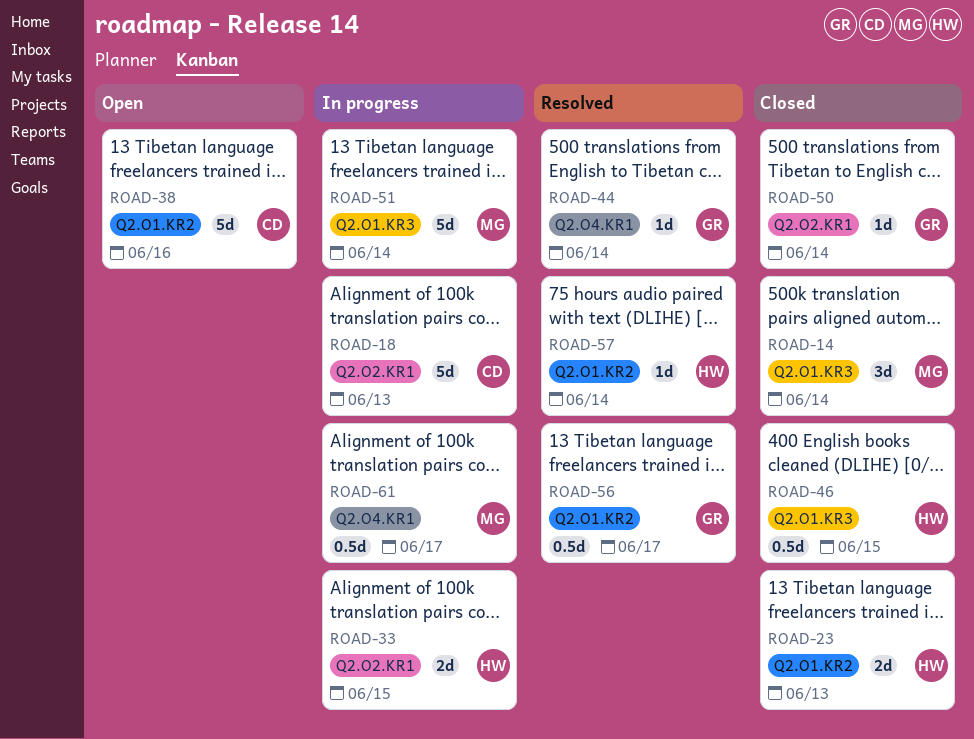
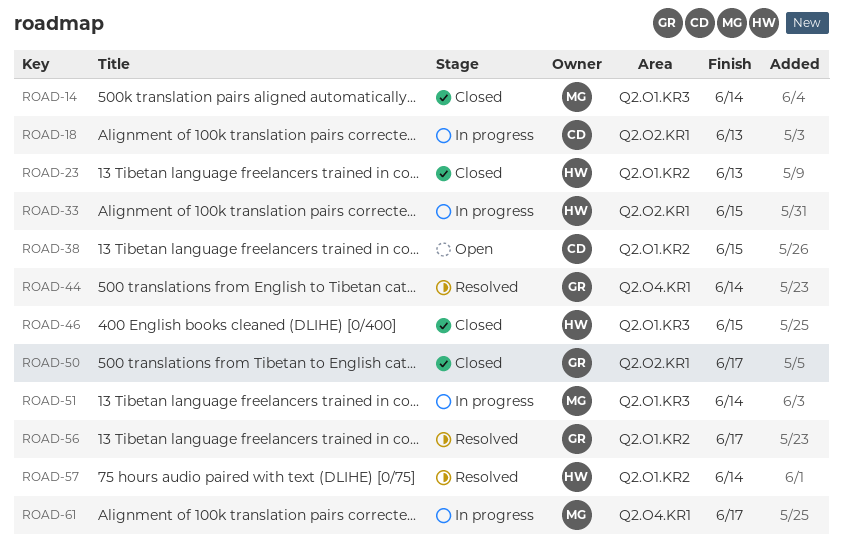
ROAD-38, due: Jun 16 -> Jun 15
ROAD-50, due: Jun 14 -> Jun 17

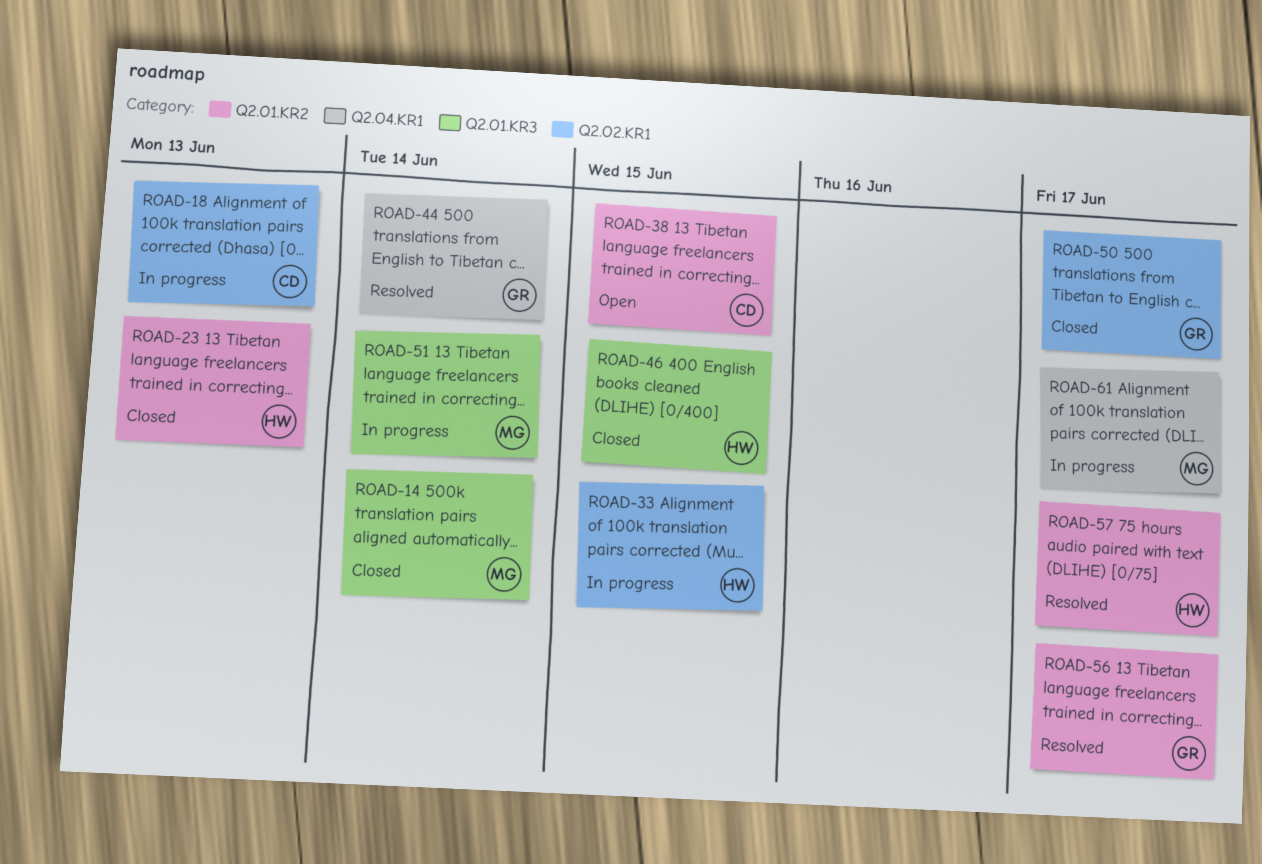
ROAD-57, due: Jun 14 -> Jun 17

